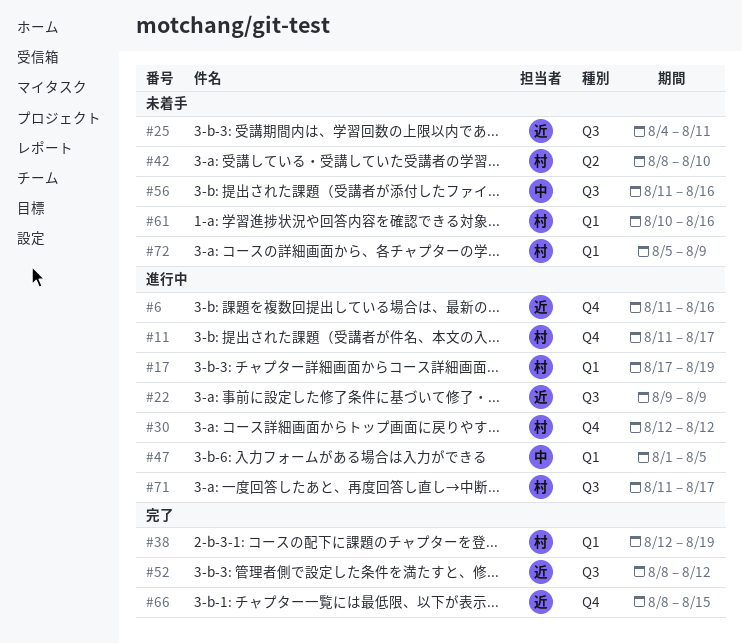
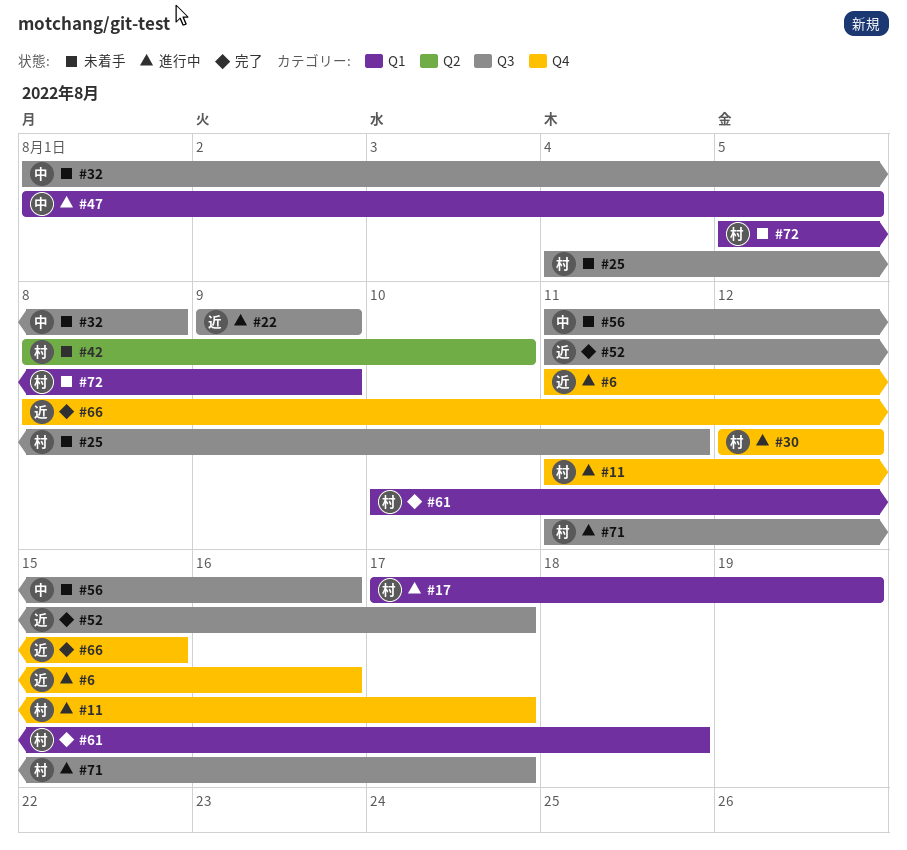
#25, owner: 近 -> 村
#32: none -> present
#38: present -> none
#52, start: Aug 8 -> Aug 11
#52, due: Aug 12 -> Aug 17
#61, status: 未着手 -> 完了
#61, due: Aug 16 -> Aug 18

